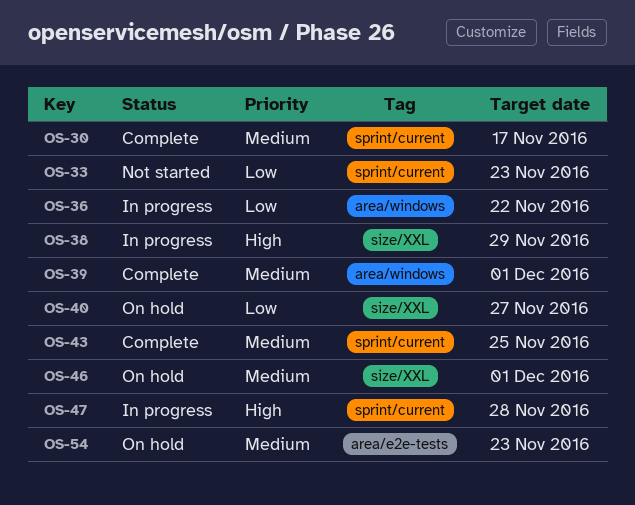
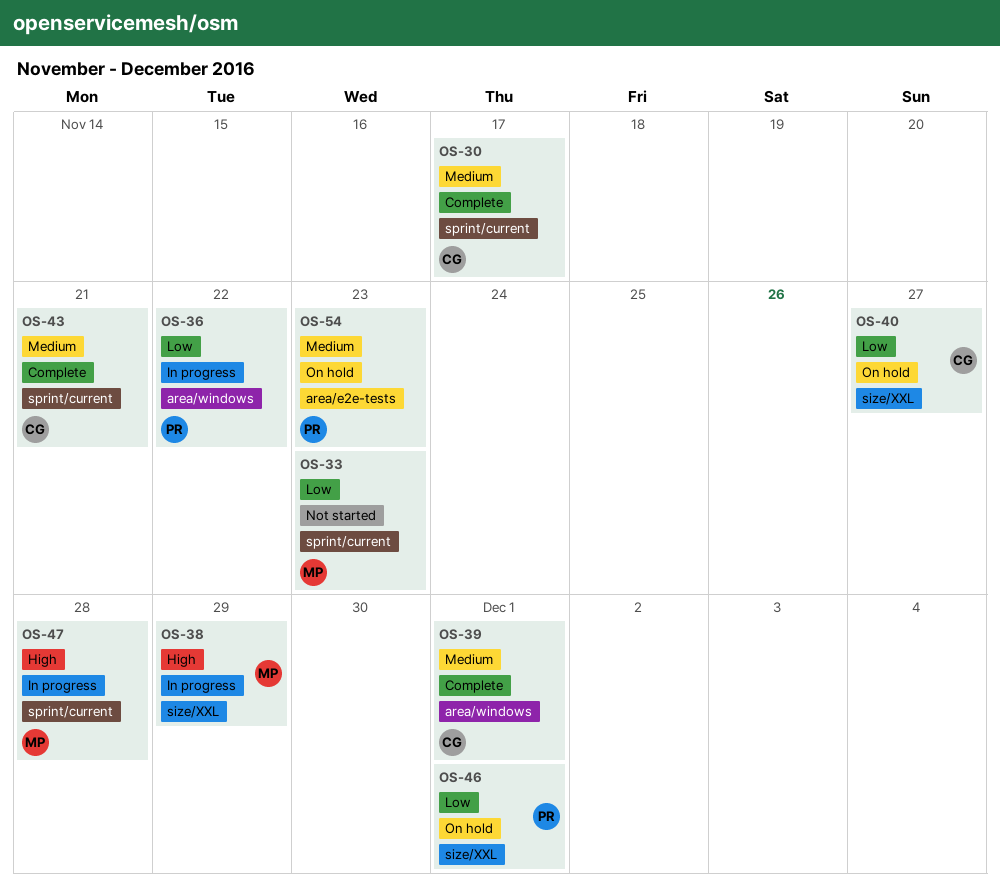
OS-43, due: Nov 25 -> Nov 21
OS-46, priority: Medium -> Low

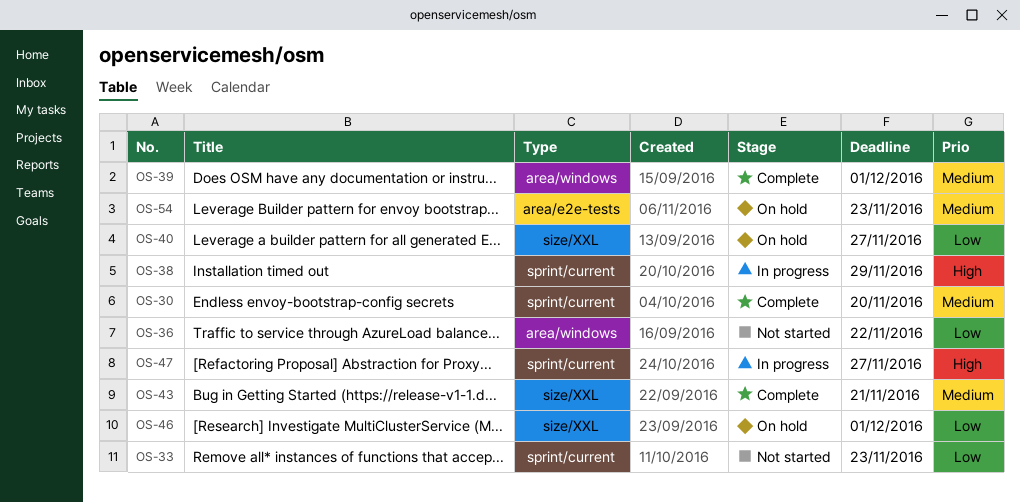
OS-30, due: Nov 17 -> Nov 20
OS-36, status: In progress -> Not started
OS-38, label: size/XXL -> sprint/current
OS-43, label: sprint/current -> size/XXL
OS-47, due: Nov 28 -> Nov 27

